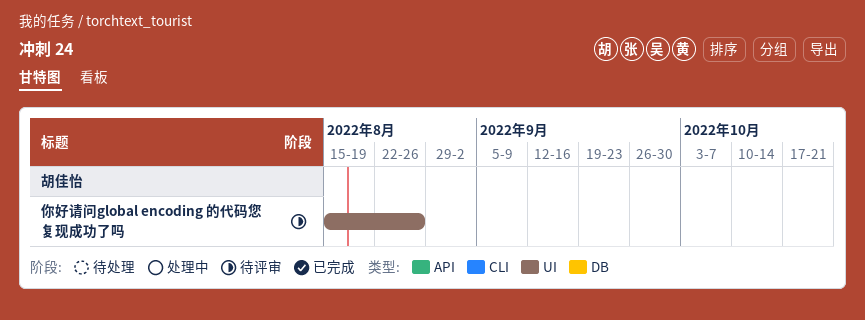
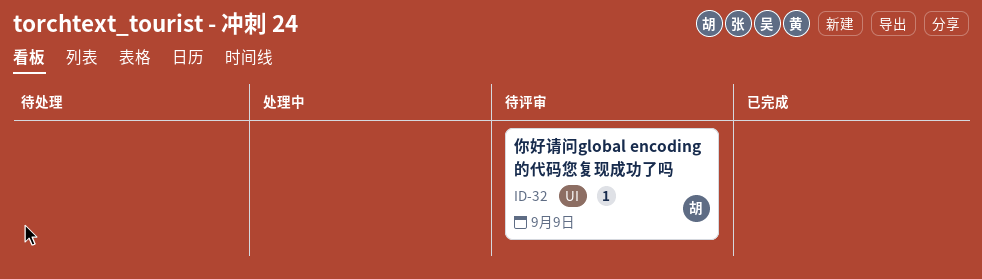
你好请问global encoding 的代码您复现成功了吗, due: Aug 26 -> Sep 9

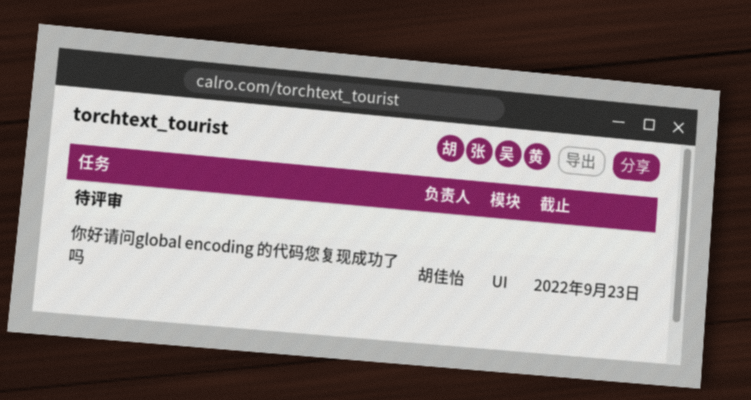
你好请问global encoding 的代码您复现成功了吗, due: Sep 9 -> Sep 23

